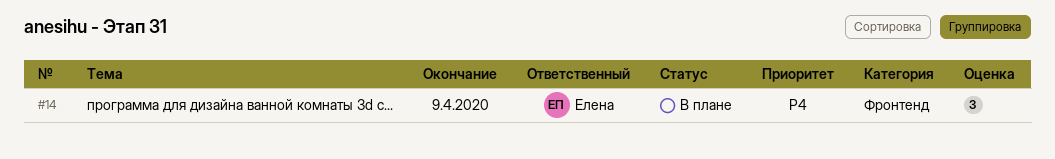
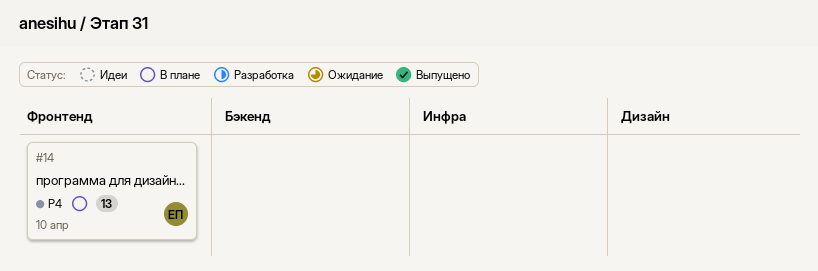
#14, estimate: 3 -> 13
#14, due: Apr 9 -> Apr 10

